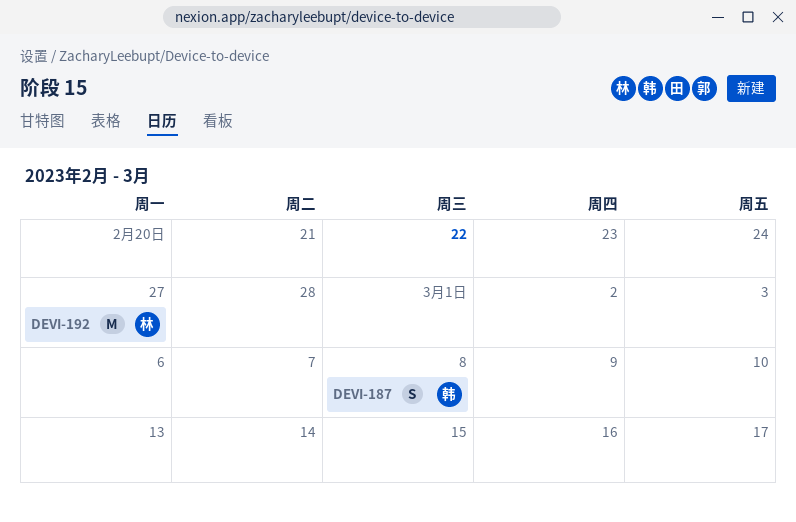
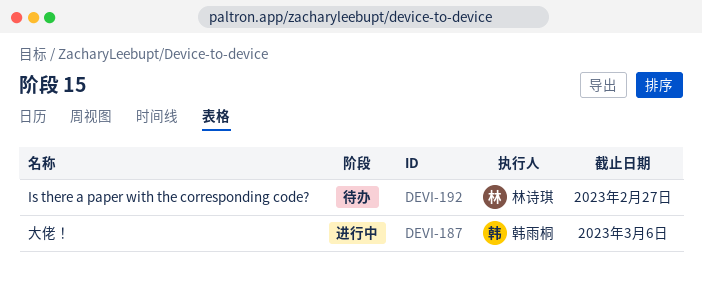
DEVI-187, due: Mar 8 -> Mar 6

